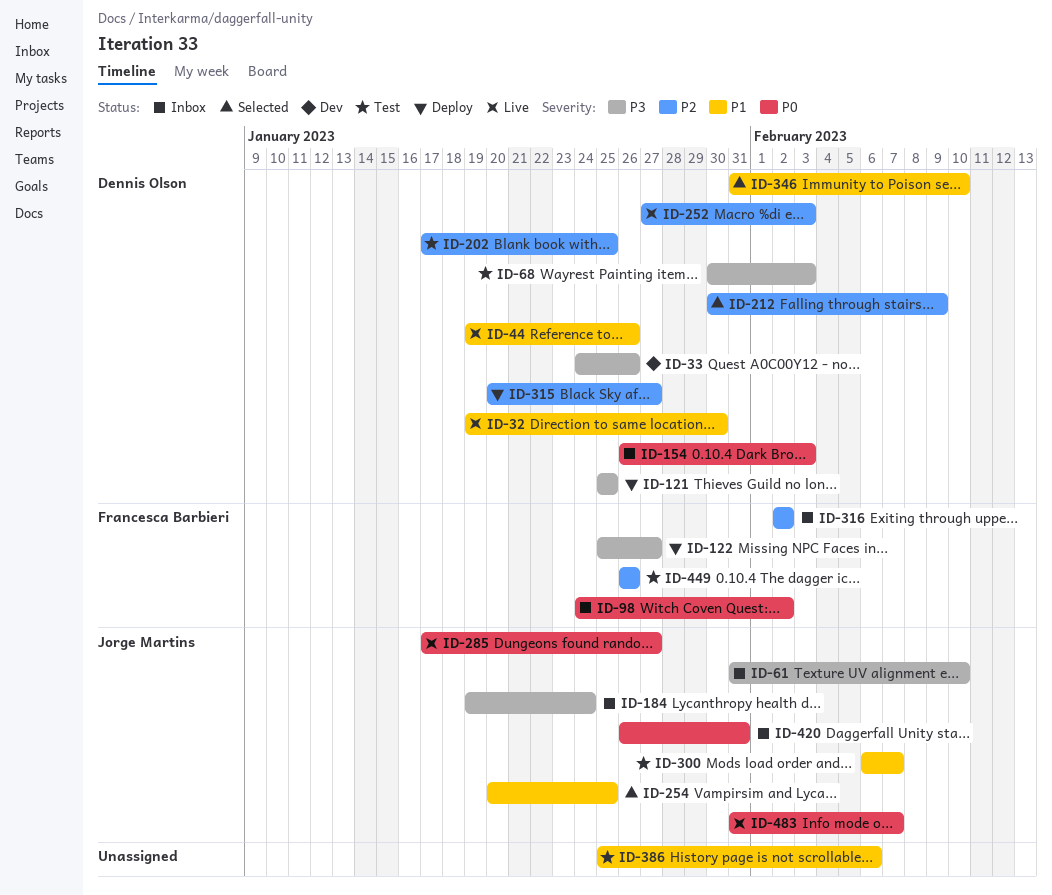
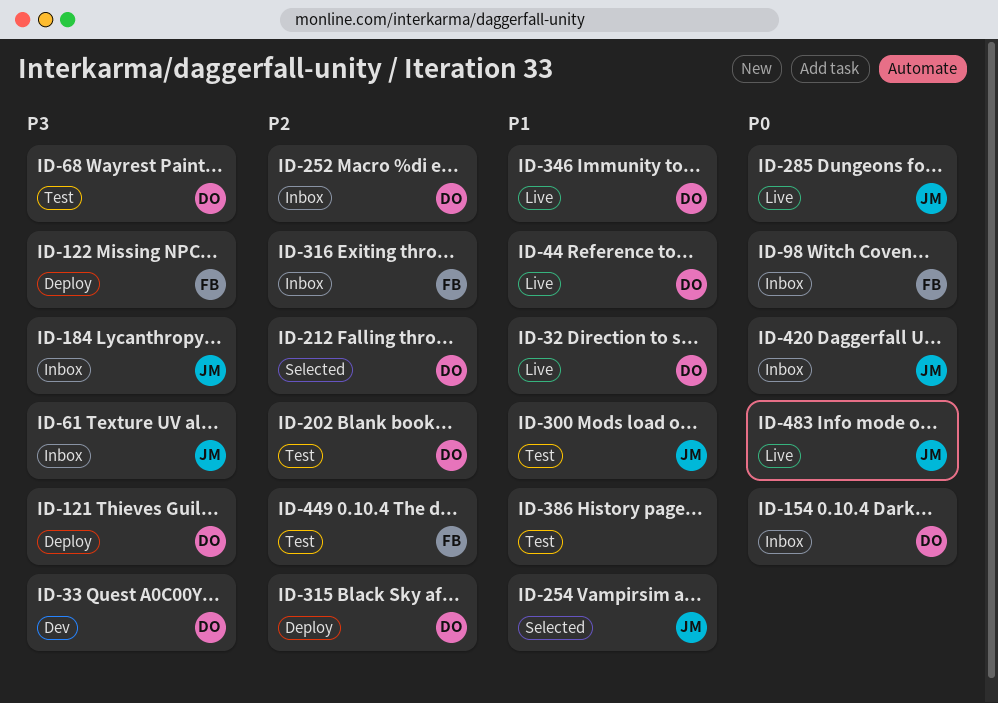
ID-252, status: Live -> Inbox
ID-346, status: Selected -> Live

